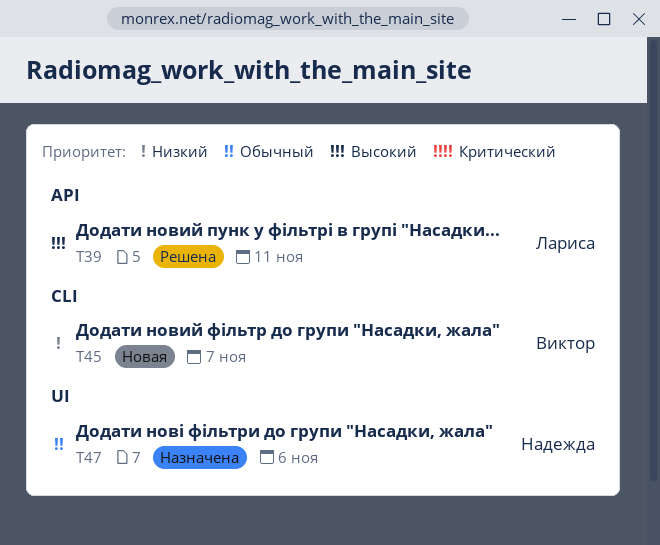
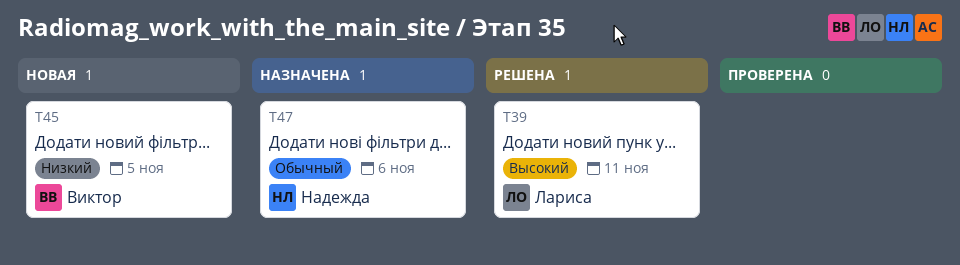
T45, due: Nov 7 -> Nov 5

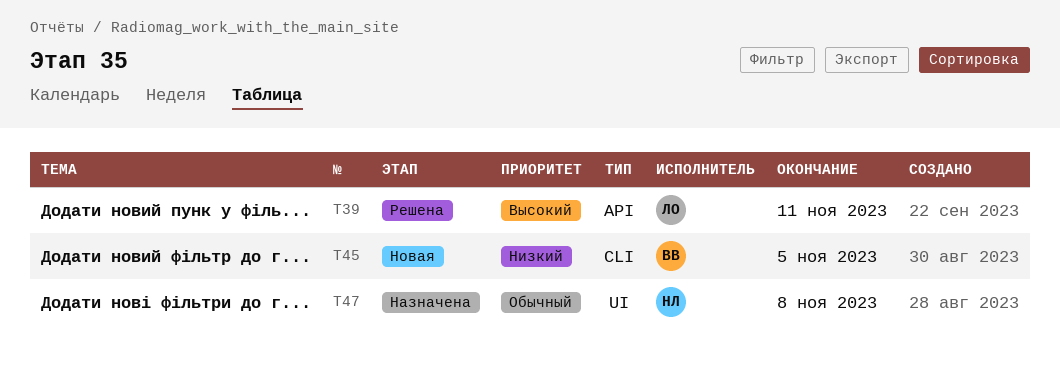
T47, due: Nov 6 -> Nov 8

